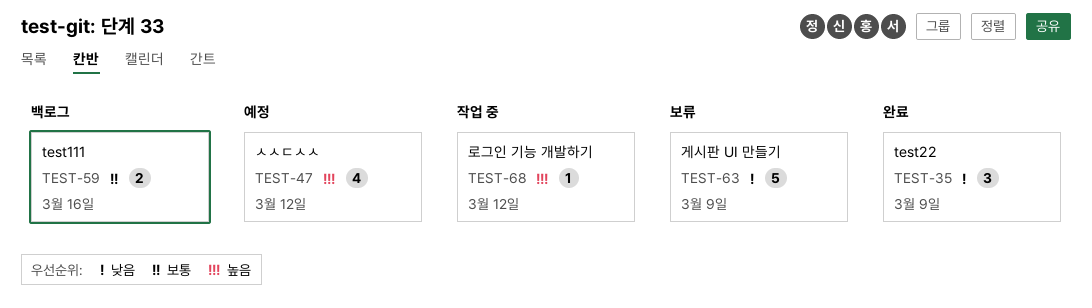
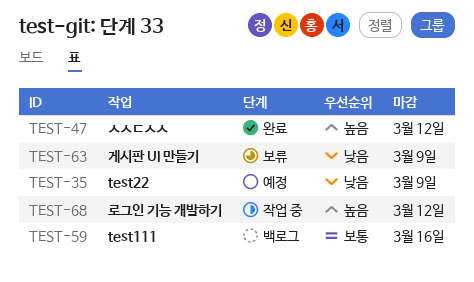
TEST-35, status: 완료 -> 예정
TEST-47, status: 예정 -> 완료

